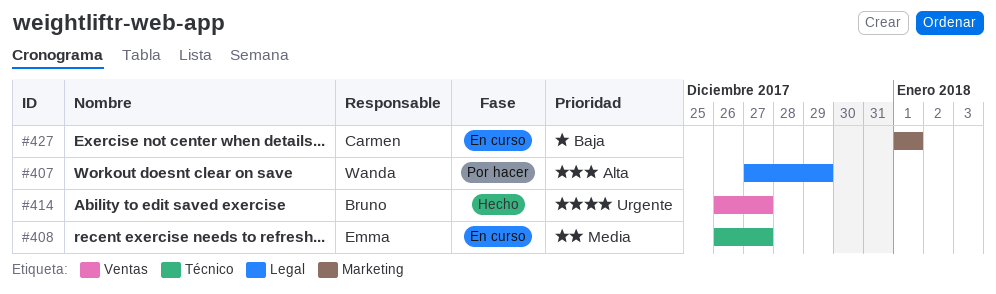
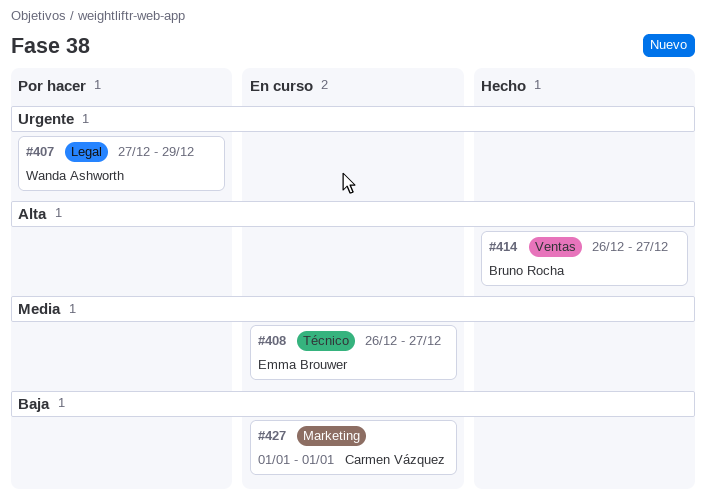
#407, priority: Alta -> Urgente
#414, priority: Urgente -> Alta

